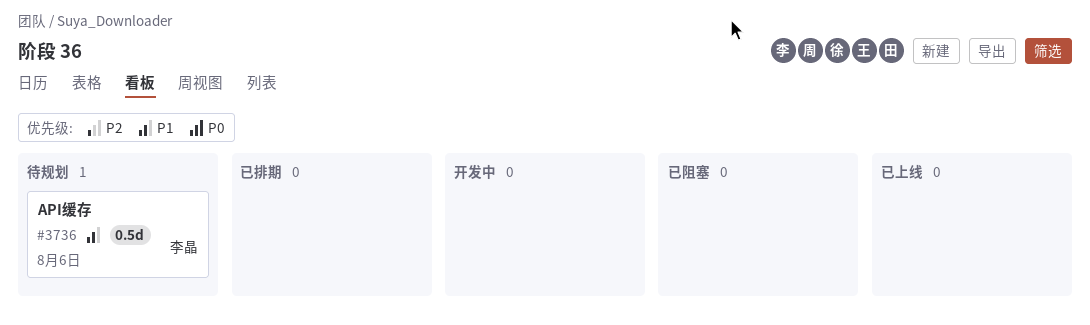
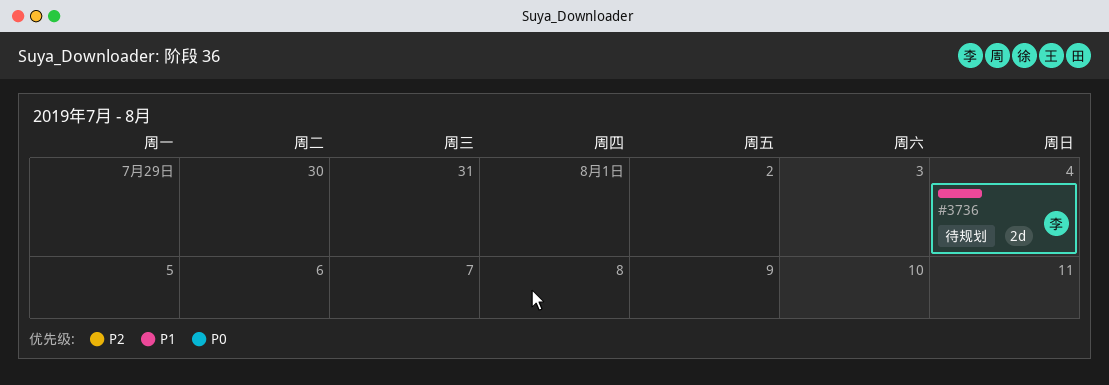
#3736, estimate: 0.5d -> 2d
#3736, due: Aug 6 -> Aug 4

